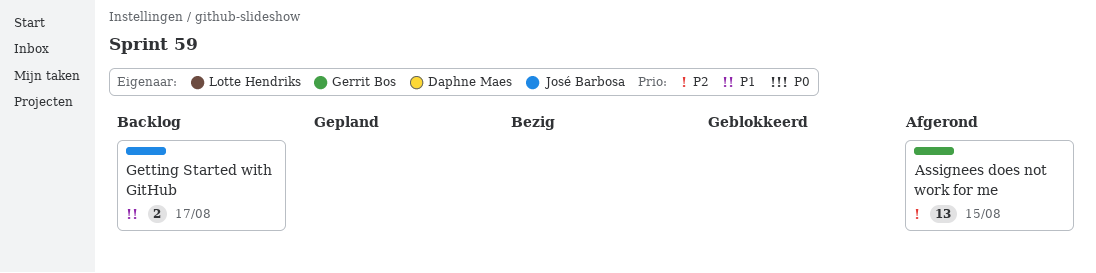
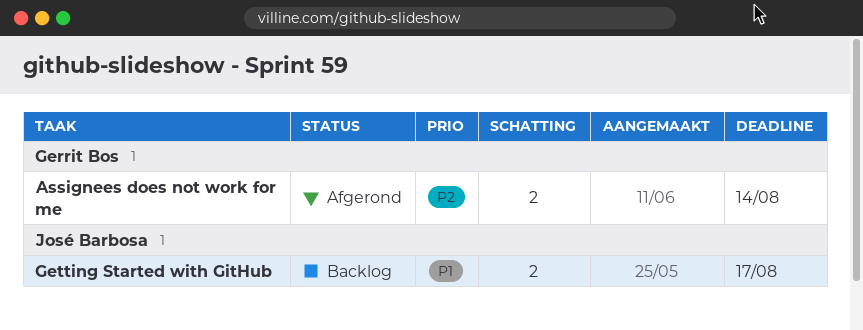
Assignees does not work for me, estimate: 13 -> 2
Assignees does not work for me, due: Aug 15 -> Aug 14

